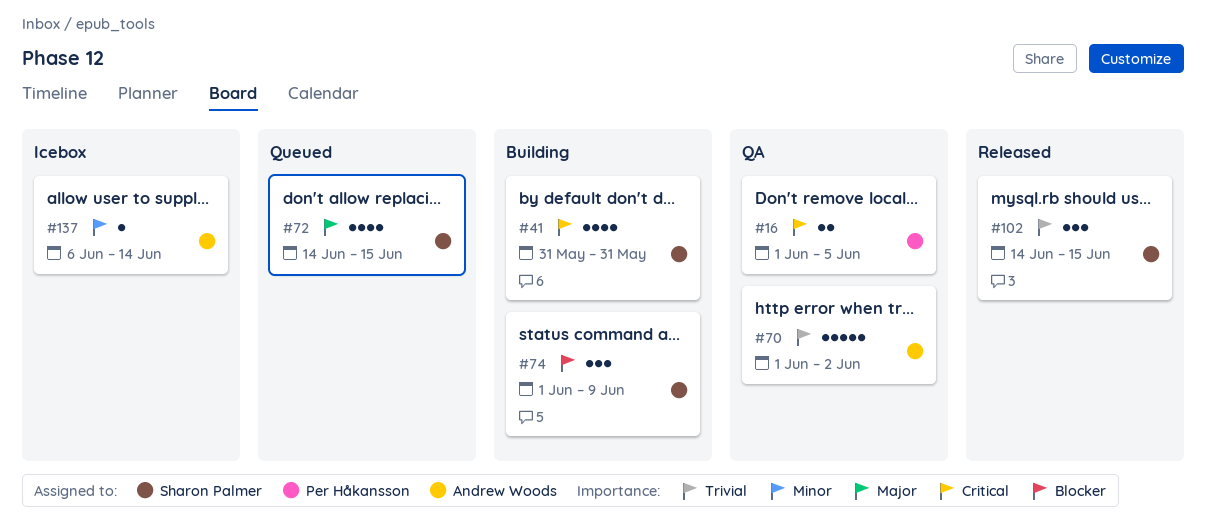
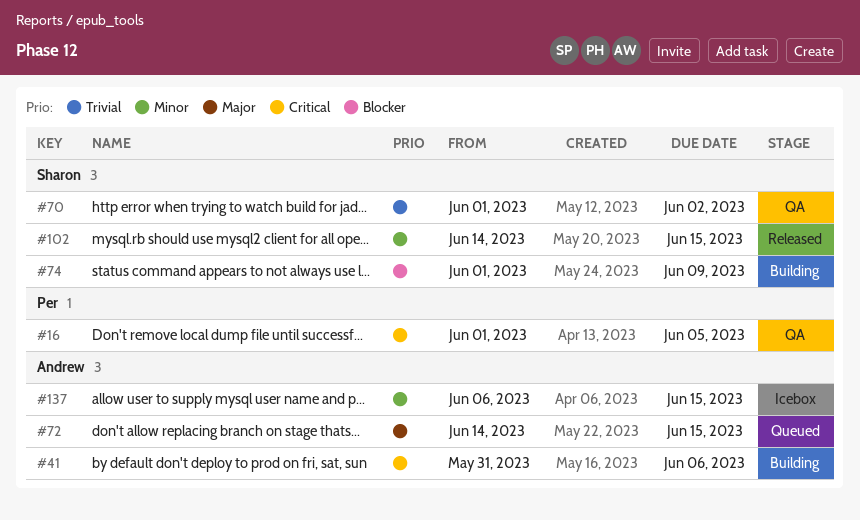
#41, owner: Sharon Palmer -> Andrew Woods
#41, due: May 31 -> Jun 6
#70, owner: Andrew Woods -> Sharon Palmer
#72, owner: Sharon Palmer -> Andrew Woods
#102, priority: Trivial -> Minor
#137, due: Jun 14 -> Jun 15

